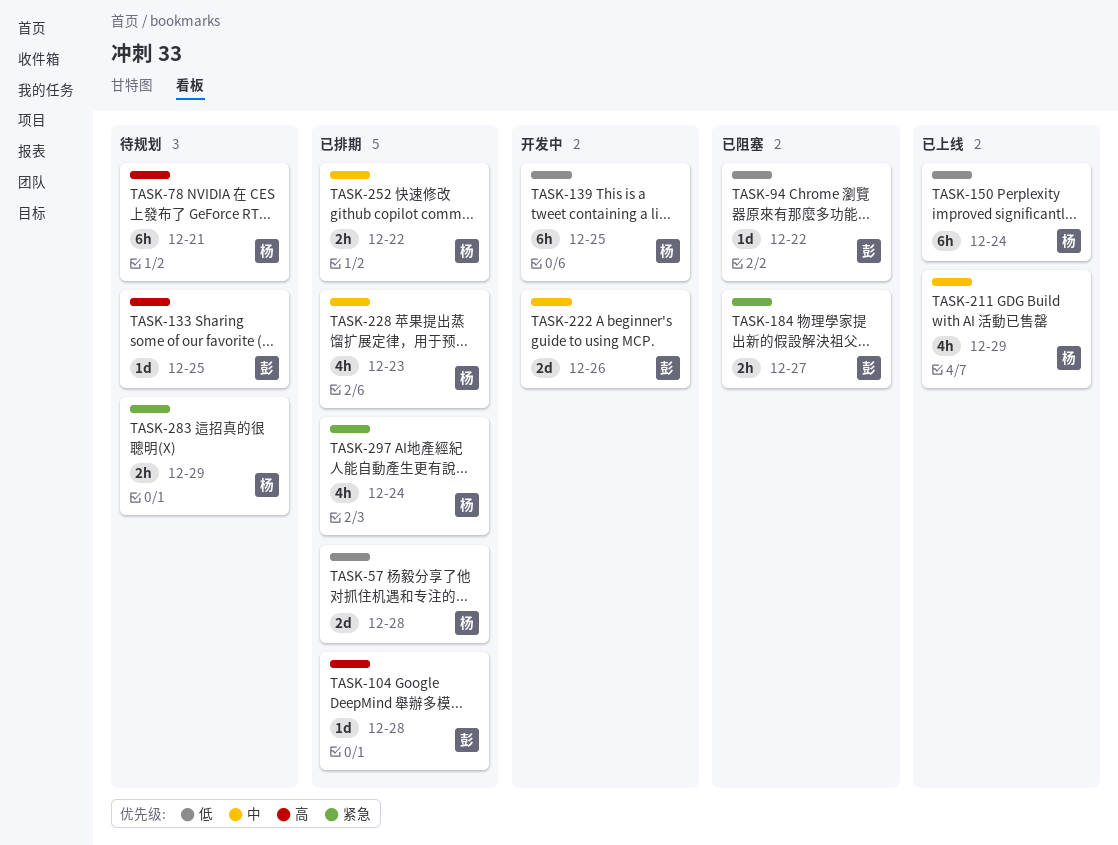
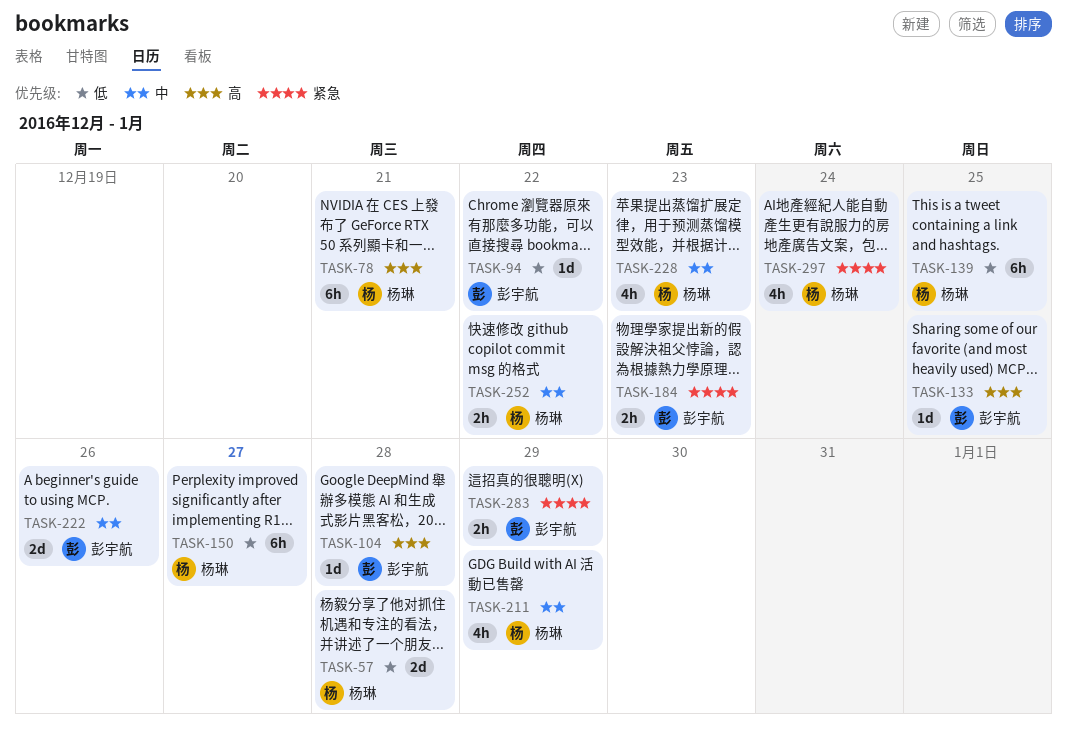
TASK-150, due: Dec 24 -> Dec 27
TASK-184, due: Dec 27 -> Dec 23
TASK-283, owner: 杨琳 -> 彭宇航

